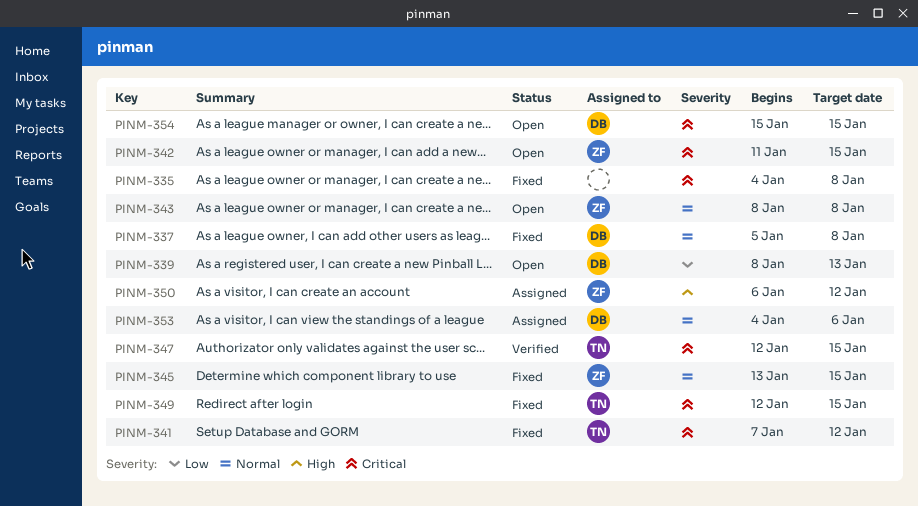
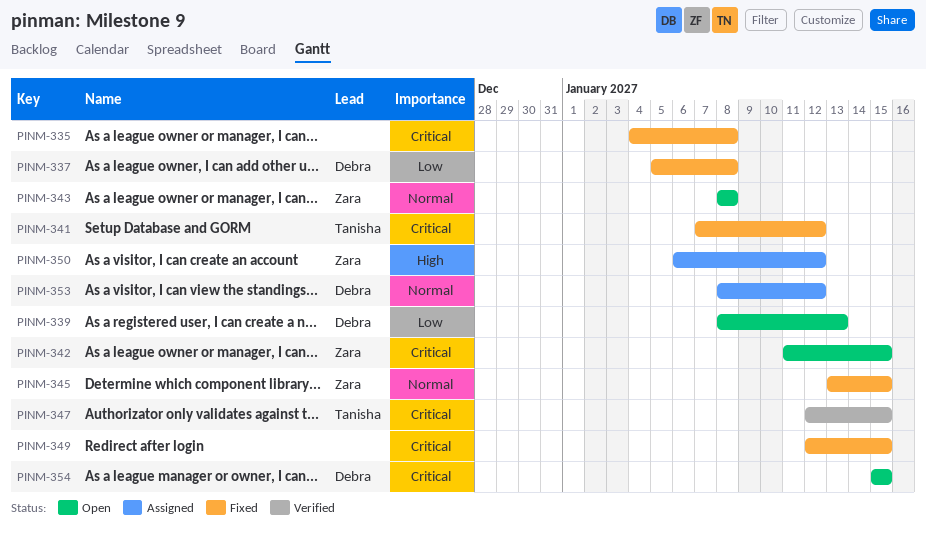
PINM-337, priority: Normal -> Low
PINM-349, owner: Tanisha -> none
PINM-353, start: Jan 4 -> Jan 8
PINM-353, due: Jan 6 -> Jan 12

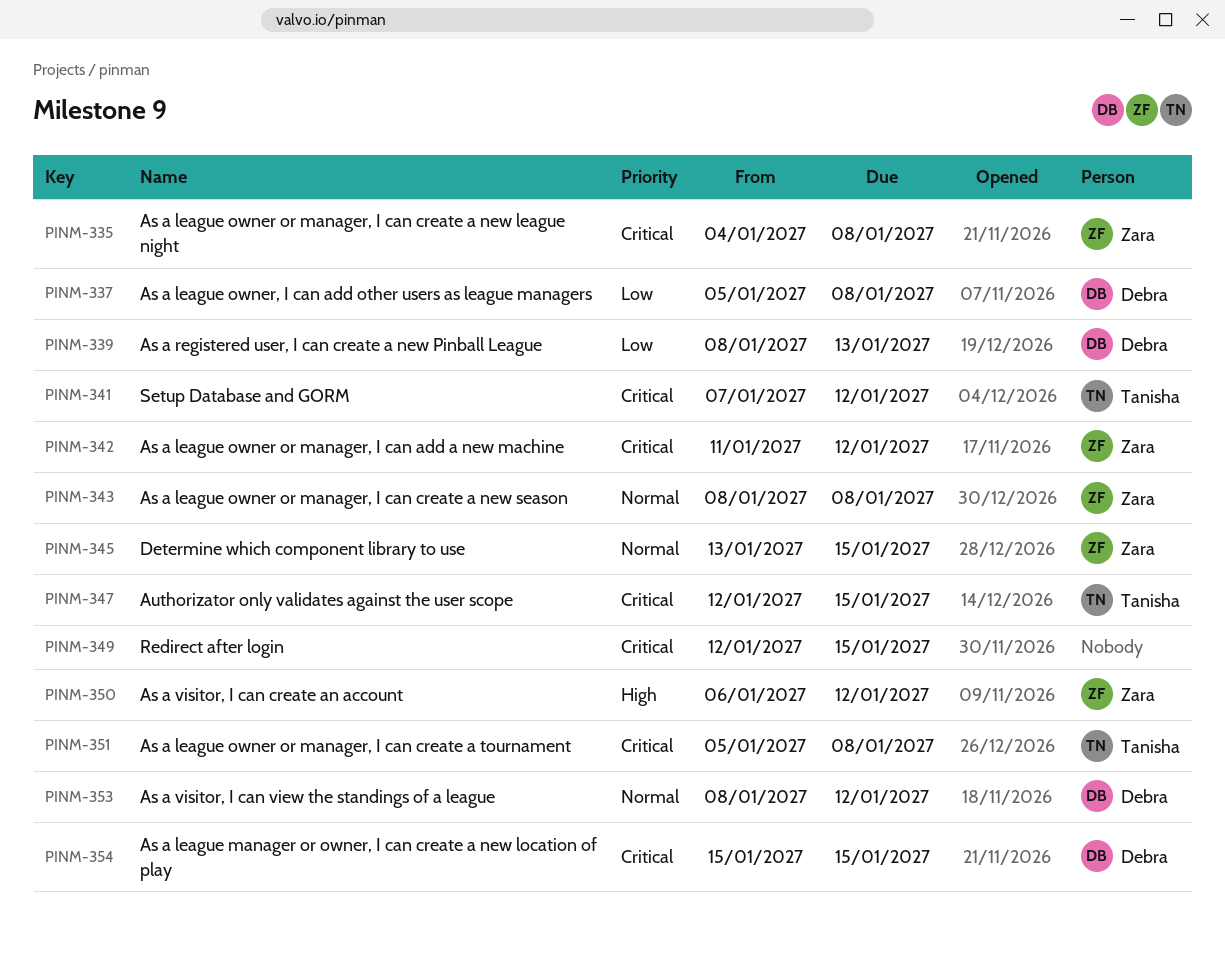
PINM-335, owner: none -> Zara
PINM-342, due: Jan 15 -> Jan 12
PINM-351: none -> present

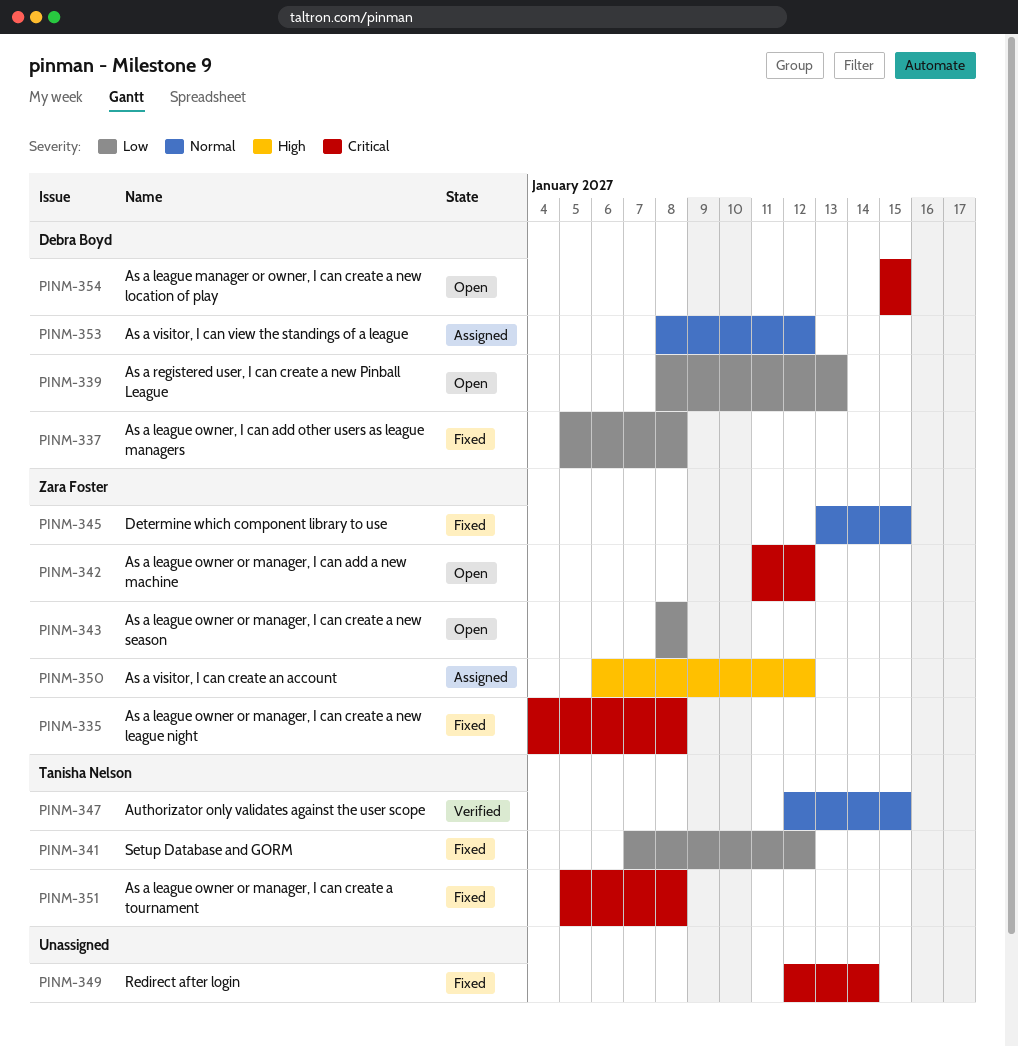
PINM-341, priority: Critical -> Low
PINM-343, priority: Normal -> Low
PINM-347, priority: Critical -> Normal
PINM-349, due: Jan 15 -> Jan 14

